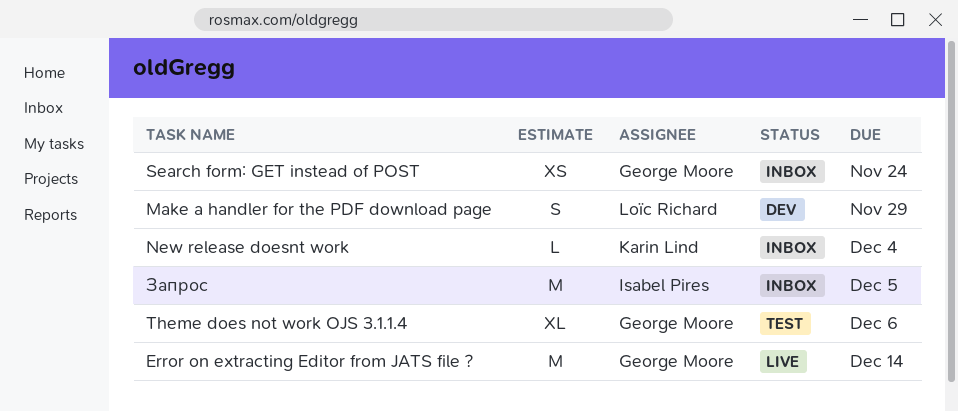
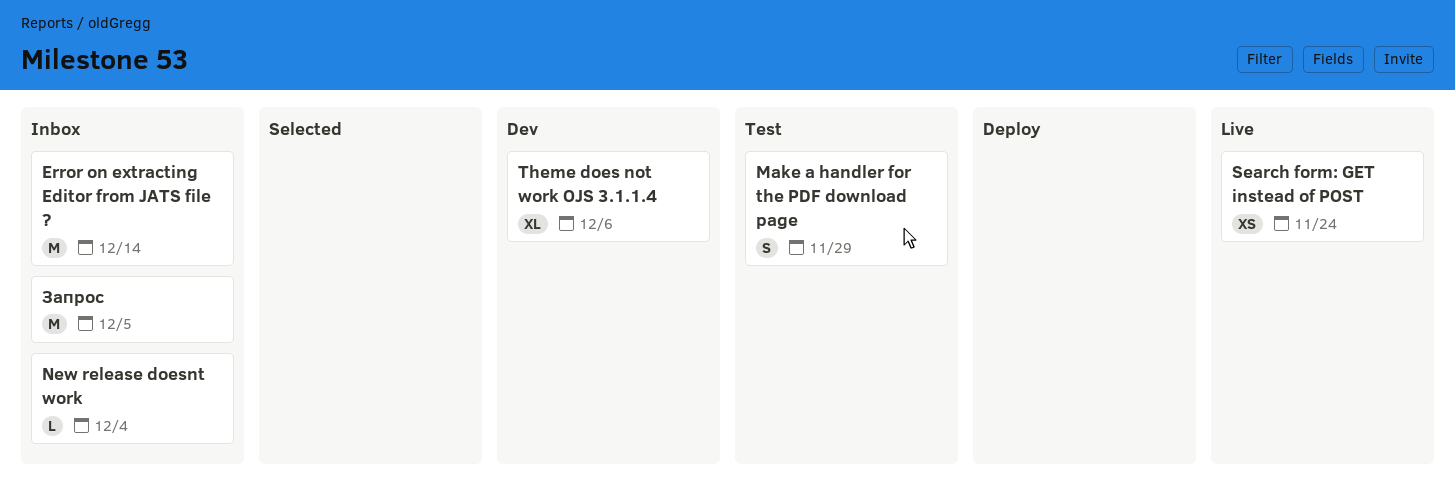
Error on extracting Editor from JATS file ?, status: Live -> Inbox
Make a handler for the PDF download page, status: Dev -> Test
Search form: GET instead of POST, status: Inbox -> Live
Theme does not work OJS 3.1.1.4, status: Test -> Dev

